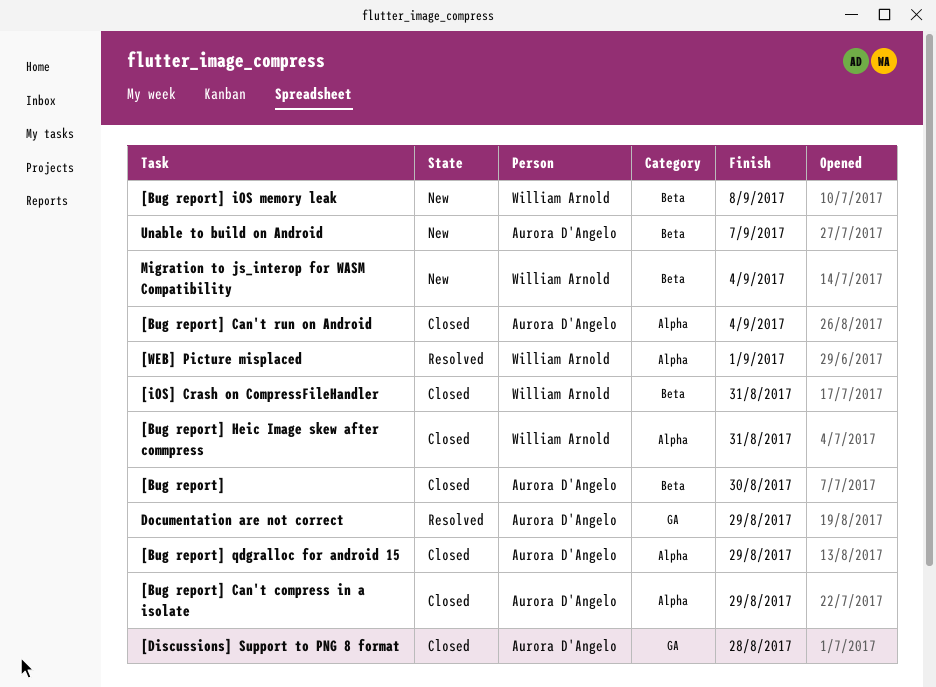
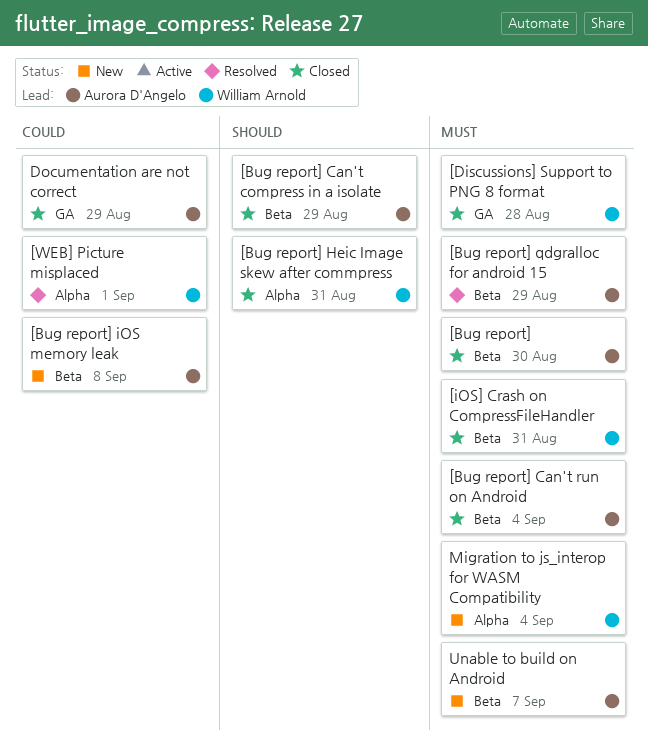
[Bug report] Can't compress in a isolate, label: Alpha -> Beta
[Bug report] Can't run on Android, label: Alpha -> Beta
[Bug report] iOS memory leak, owner: William Arnold -> Aurora D'Angelo
[Bug report] qdgralloc for android 15, status: Closed -> Resolved
[Bug report] qdgralloc for android 15, label: Alpha -> Beta
[Discussions] Support to PNG 8 format, owner: Aurora D'Angelo -> William Arnold
Documentation are not correct, status: Resolved -> Closed
Migration to js_interop for WASM Compatibility, label: Beta -> Alpha

